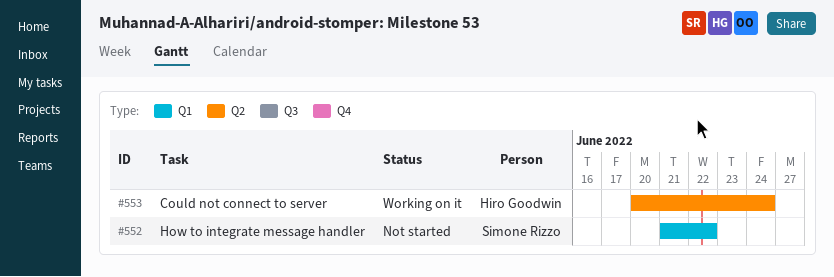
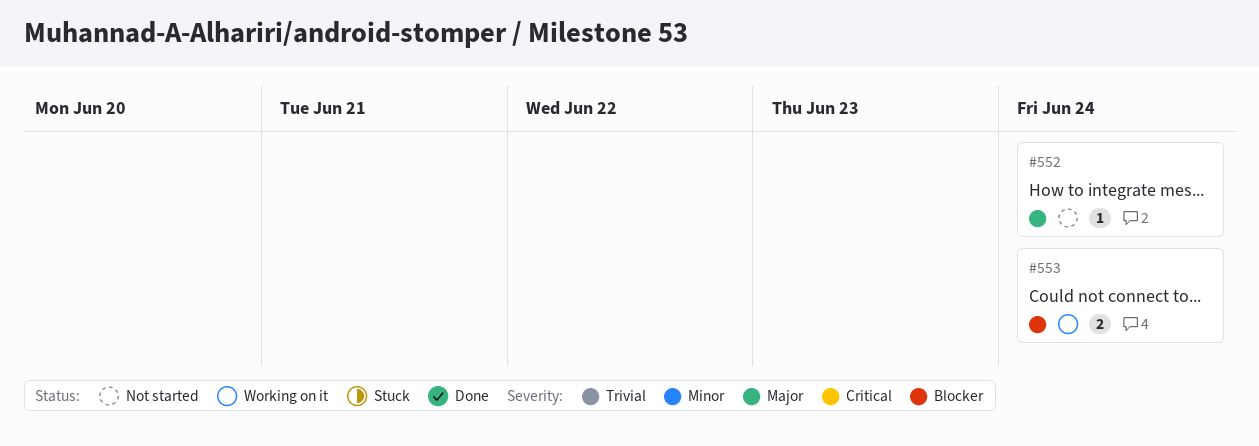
#552, due: Jun 22 -> Jun 24

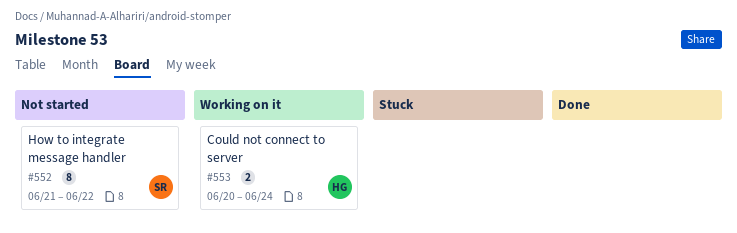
#552, estimate: 1 -> 8
#552, due: Jun 24 -> Jun 22

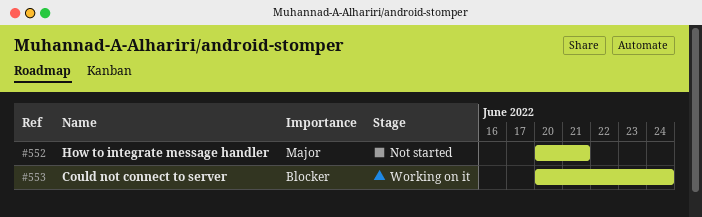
#552, start: Jun 21 -> Jun 20
#552, due: Jun 22 -> Jun 21

